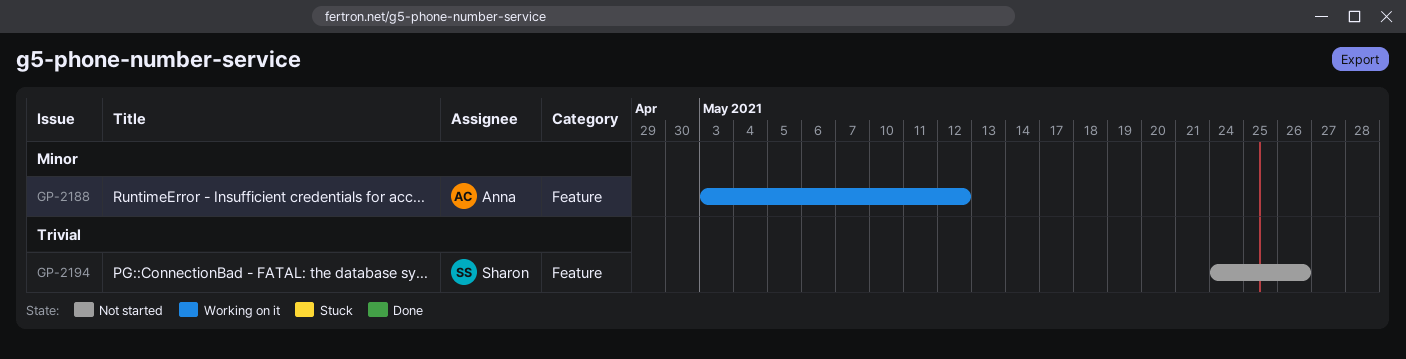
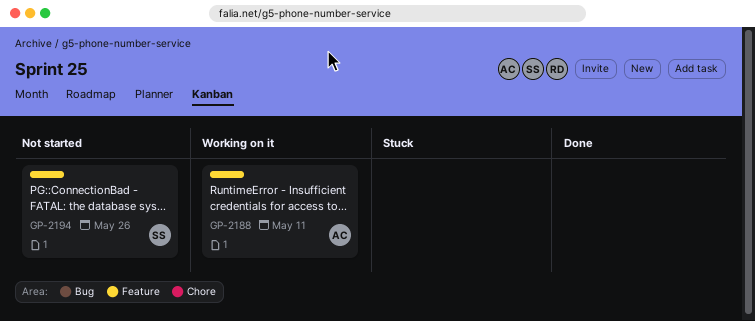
GP-2188, due: May 12 -> May 11

